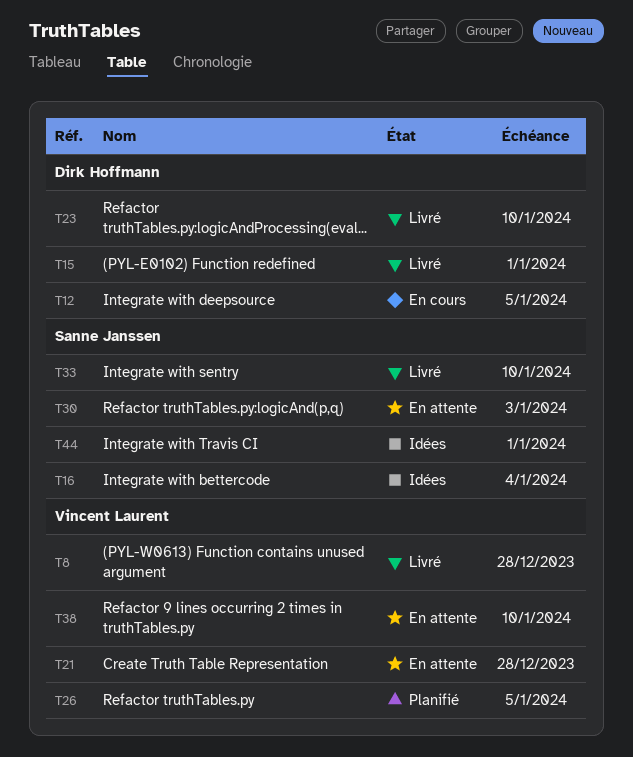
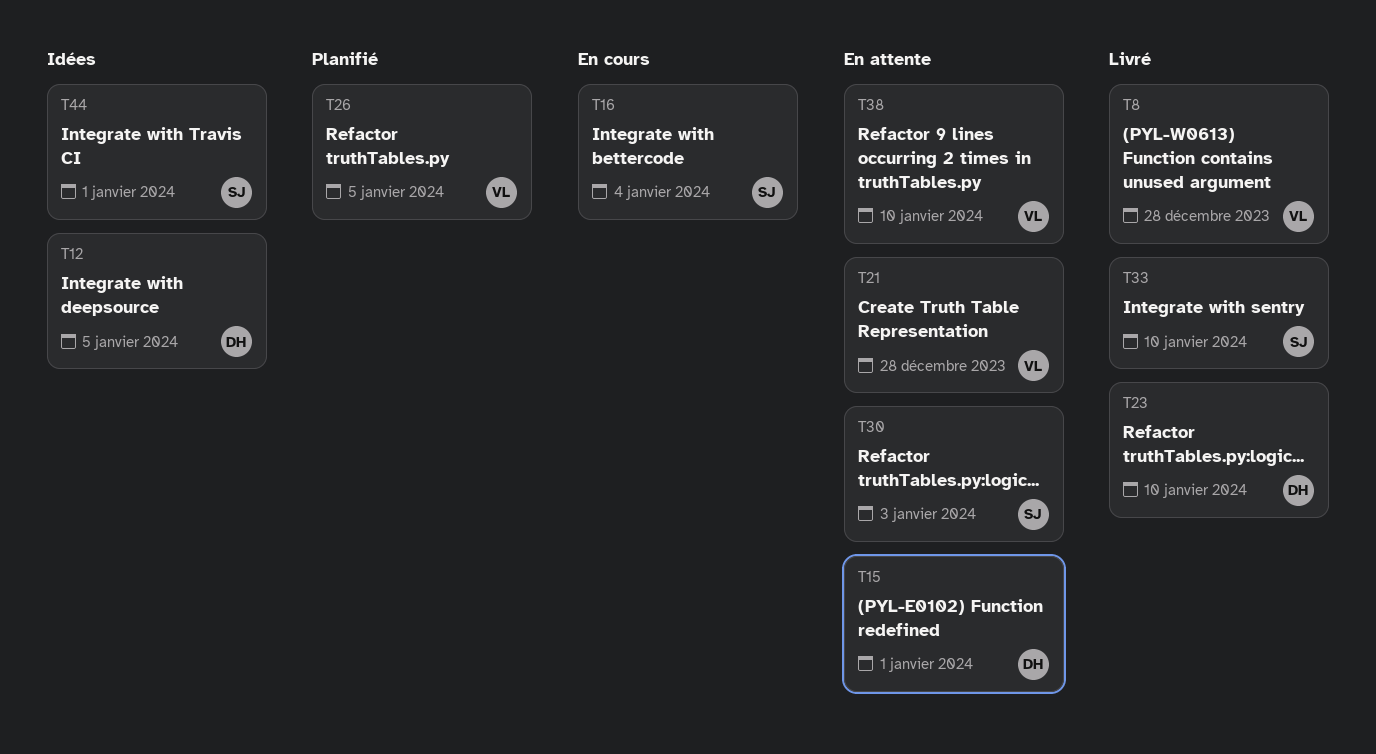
T12, status: En cours -> Idées
T15, status: Livré -> En attente
T16, status: Idées -> En cours

